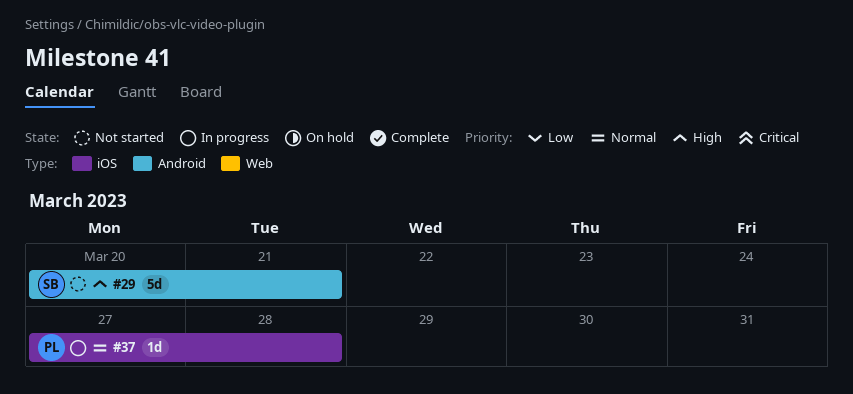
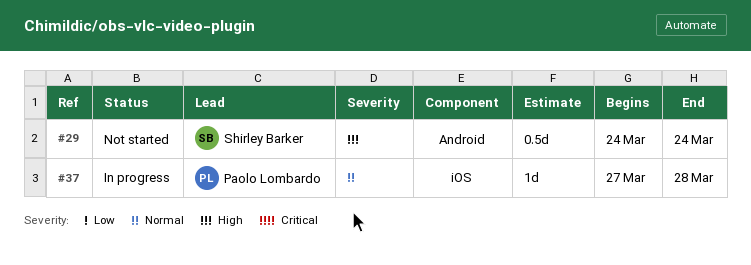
#29, estimate: 5d -> 0.5d
#29, start: Mar 20 -> Mar 24
#29, due: Mar 21 -> Mar 24

